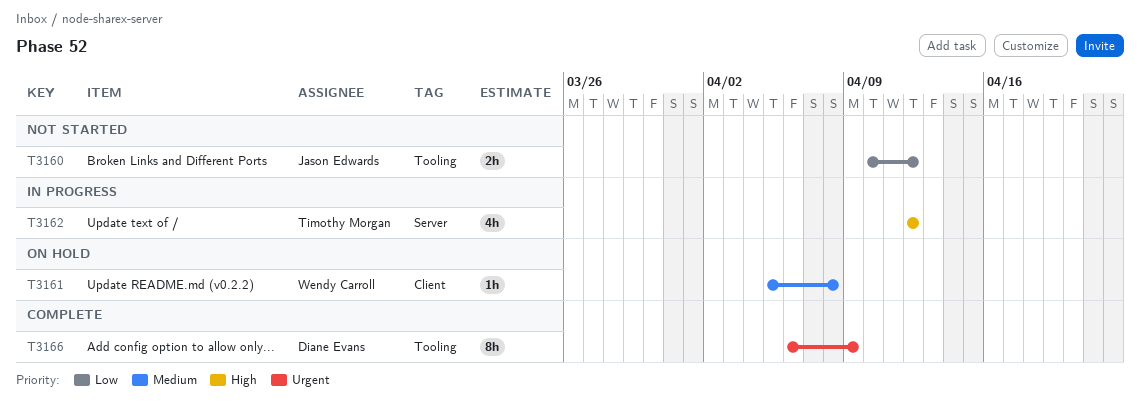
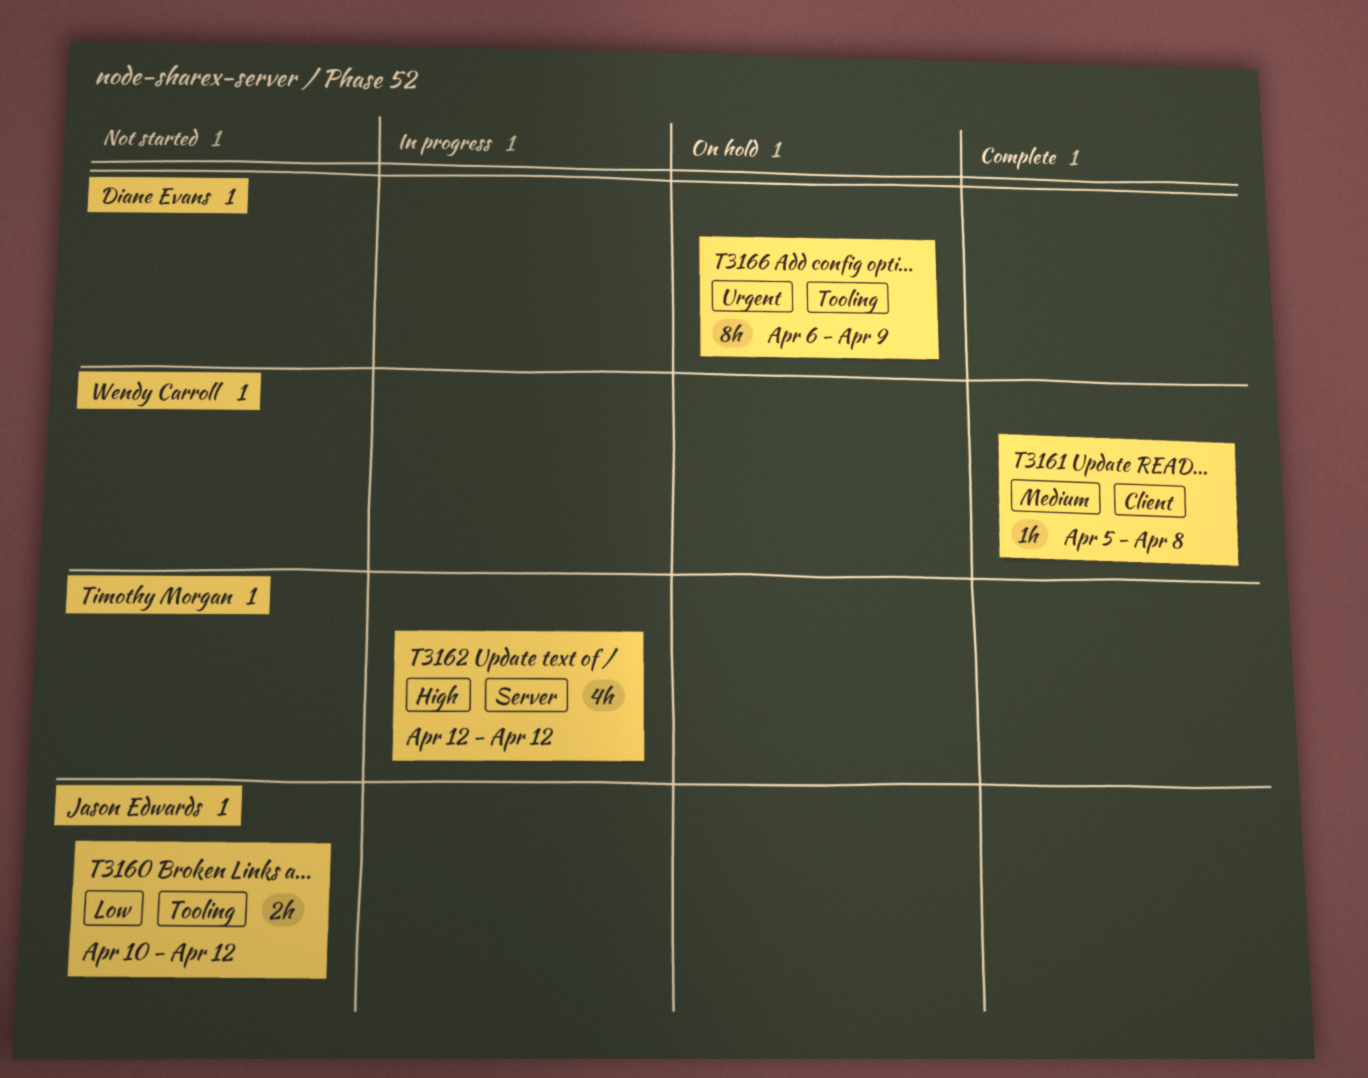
T3161, status: On hold -> Complete
T3166, status: Complete -> On hold

